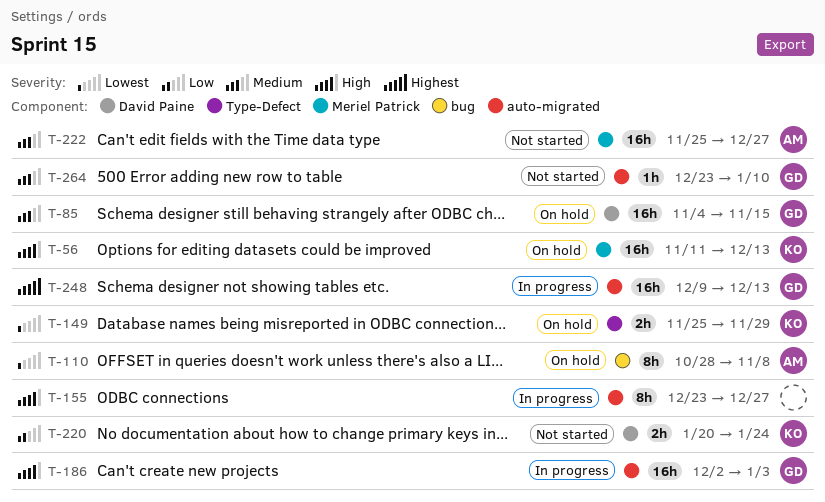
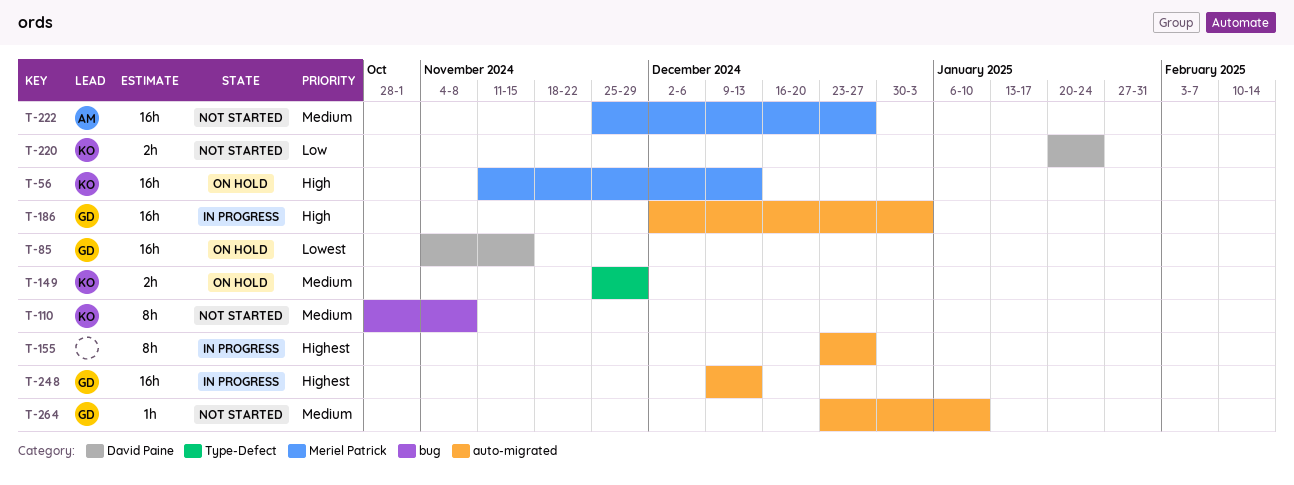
T-85, priority: Medium -> Lowest
T-110, status: On hold -> Not started
T-110, owner: AM -> KO
T-110, priority: Lowest -> Medium
T-149, priority: Lowest -> Medium
T-155, priority: High -> Highest

